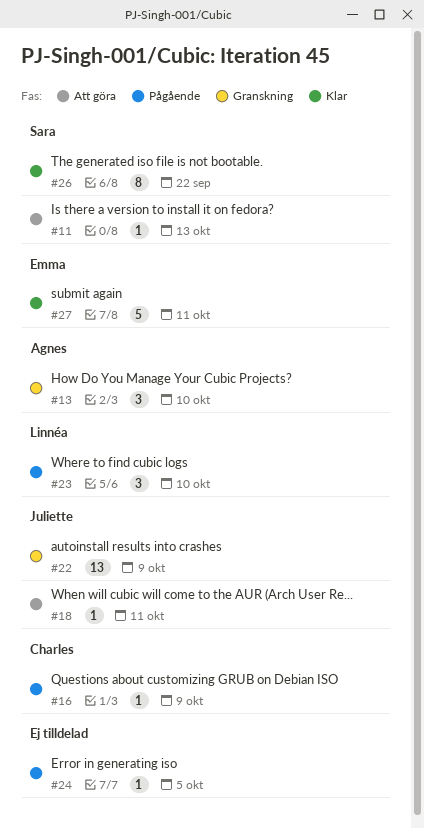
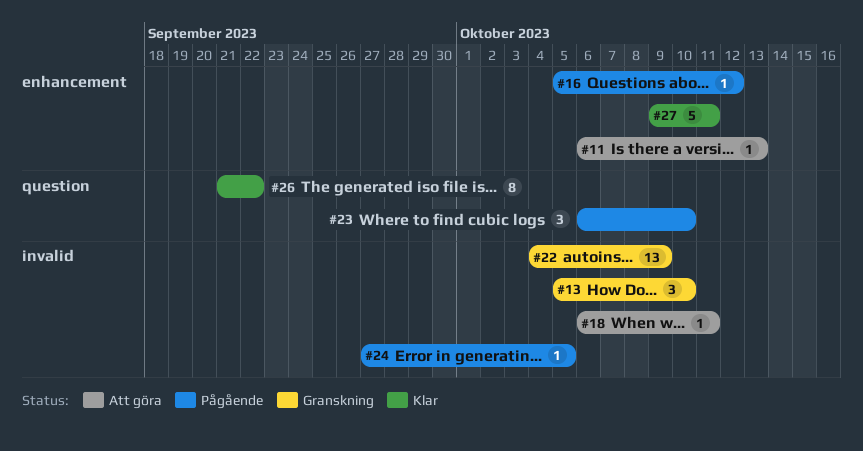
#16, due: Oct 9 -> Oct 12

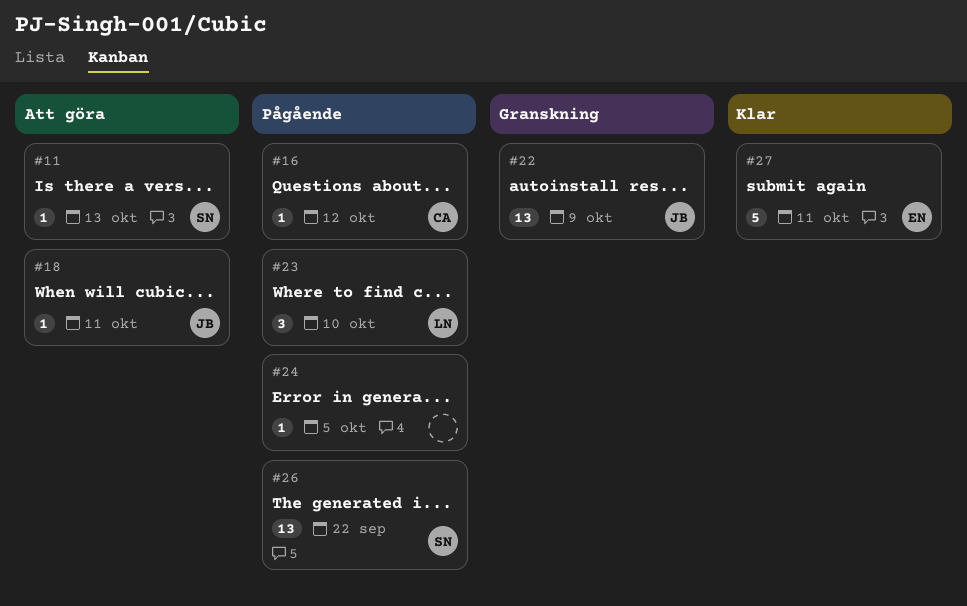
#13: present -> none
#26, status: Klar -> Pågående
#26, estimate: 8 -> 13

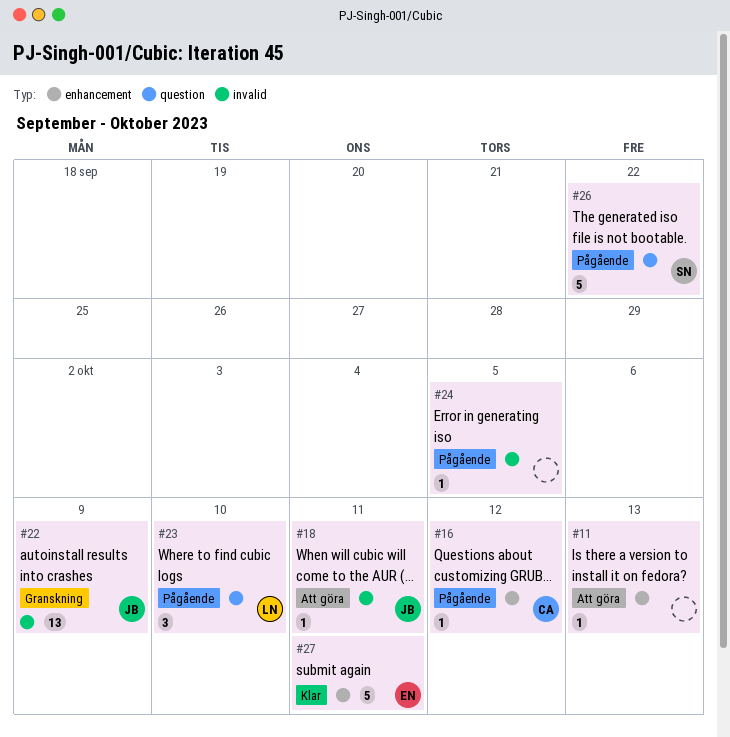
#11, owner: SN -> none
#26, estimate: 13 -> 5

